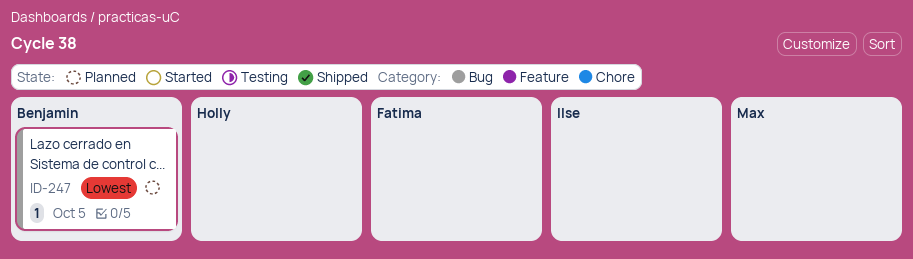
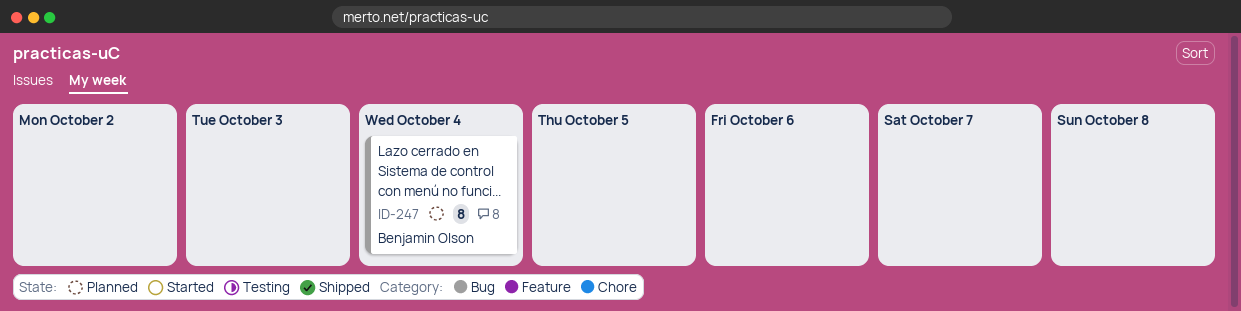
ID-247, estimate: 1 -> 8
ID-247, due: Oct 5 -> Oct 4

